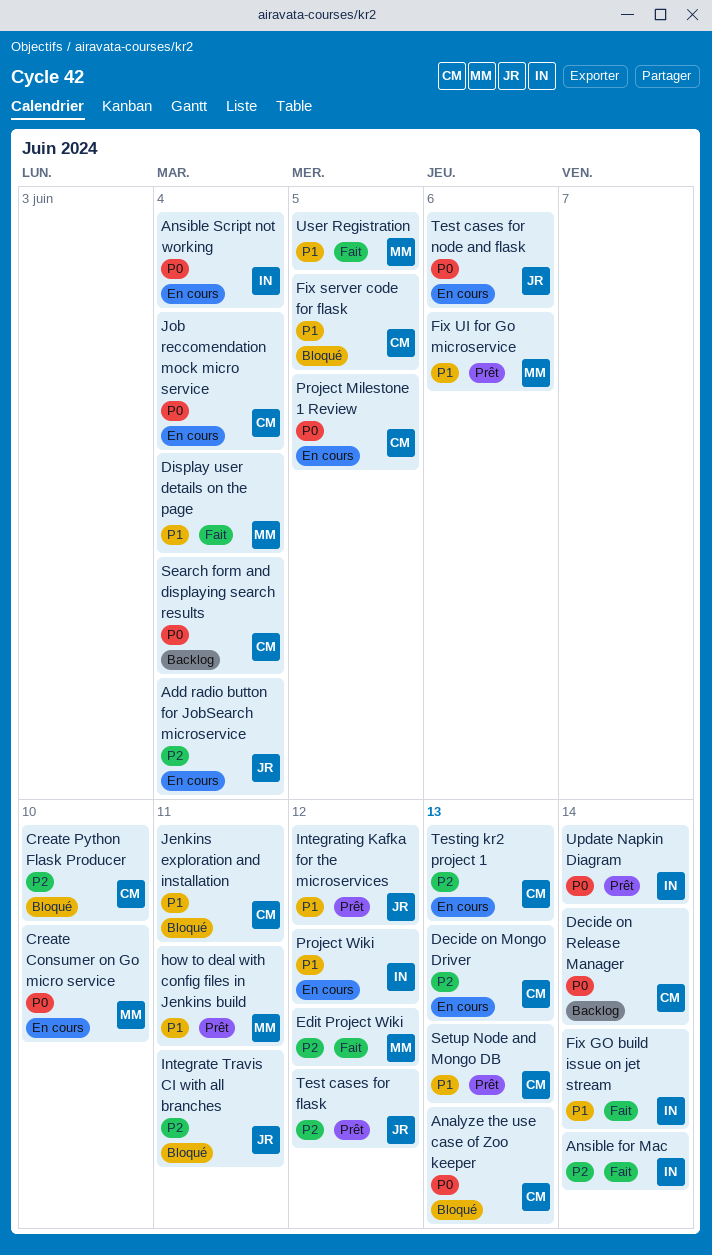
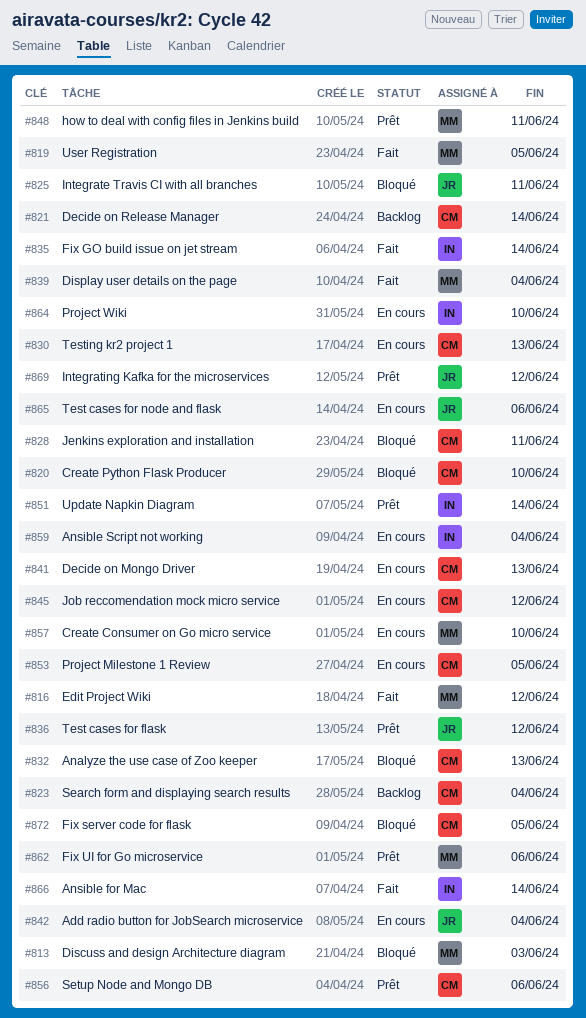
Discuss and design Architecture diagram: none -> present
Job reccomendation mock micro service, due: Jun 4 -> Jun 12
Project Wiki, due: Jun 12 -> Jun 10
Setup Node and Mongo DB, due: Jun 13 -> Jun 6

